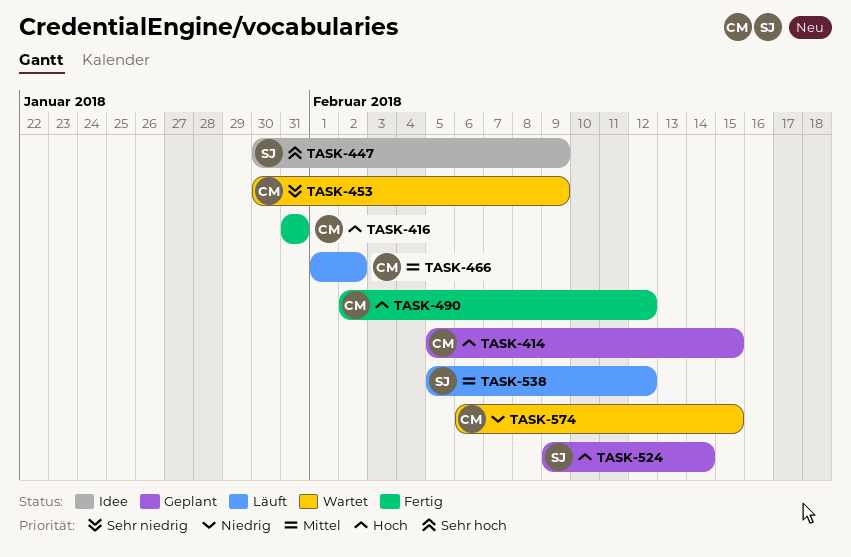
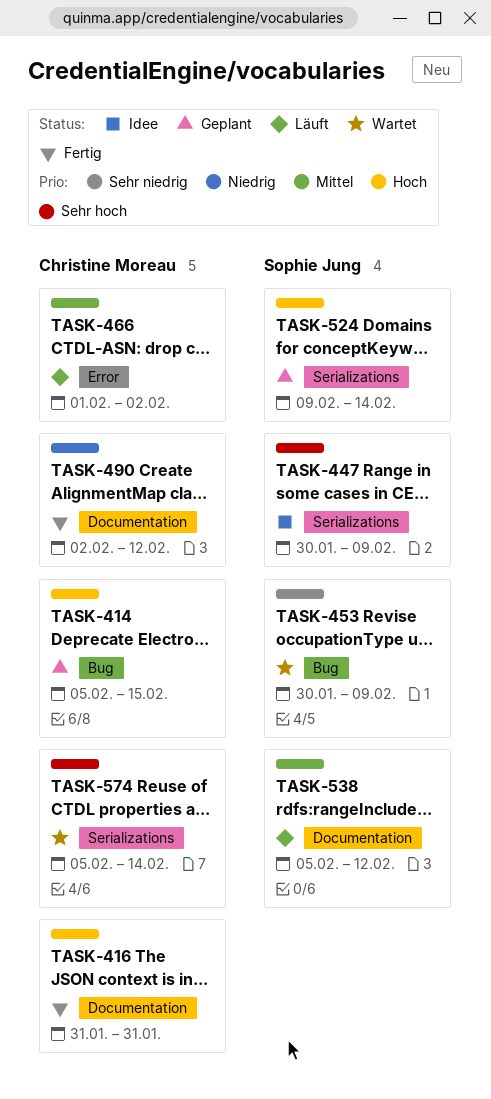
TASK-453, owner: Christine Moreau -> Sophie Jung
TASK-490, priority: Hoch -> Niedrig
TASK-574, priority: Niedrig -> Sehr hoch
TASK-574, start: Feb 6 -> Feb 5
TASK-574, due: Feb 15 -> Feb 14

